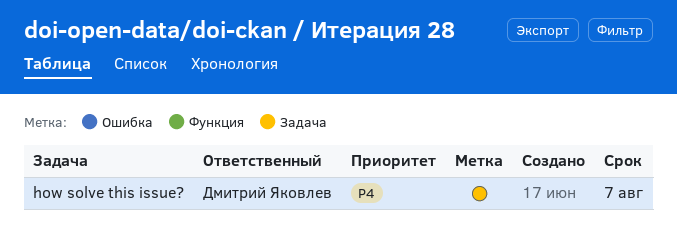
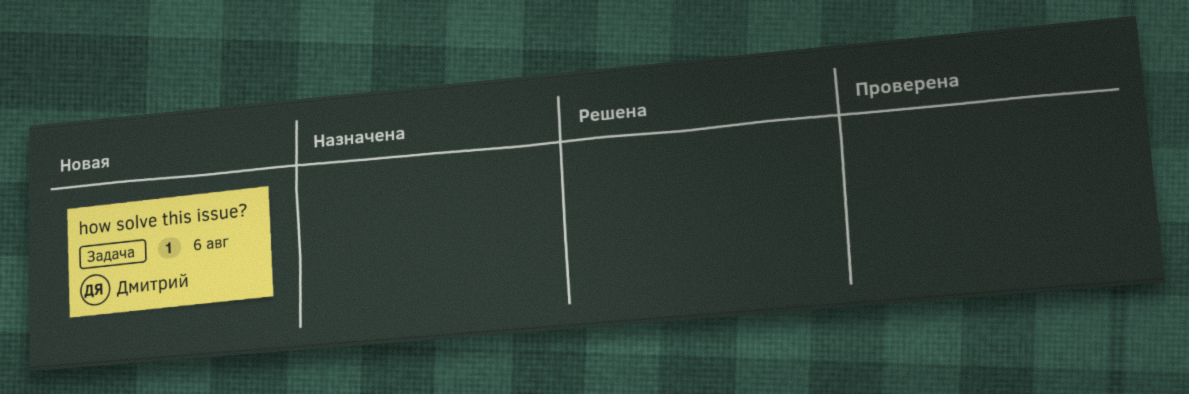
how solve this issue?, due: Aug 7 -> Aug 6

